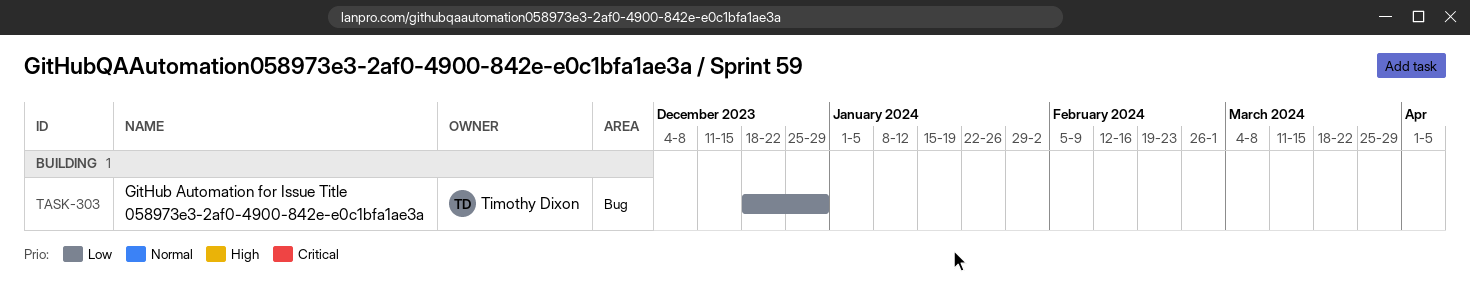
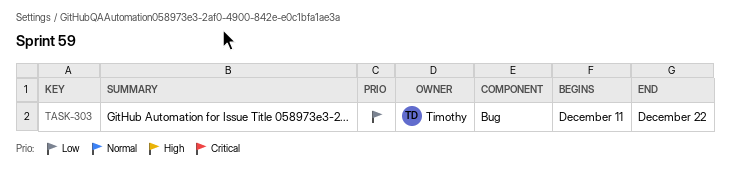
TASK-303, start: Dec 18 -> Dec 11
TASK-303, due: Dec 29 -> Dec 22

